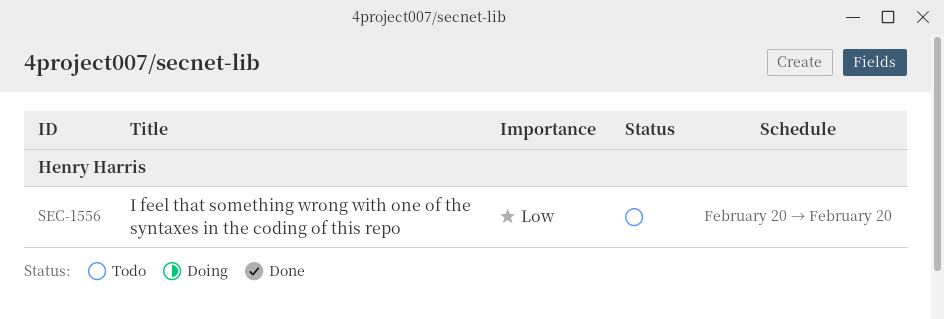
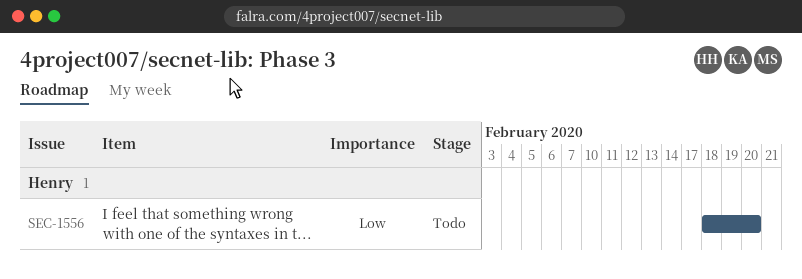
SEC-1556, start: Feb 20 -> Feb 18

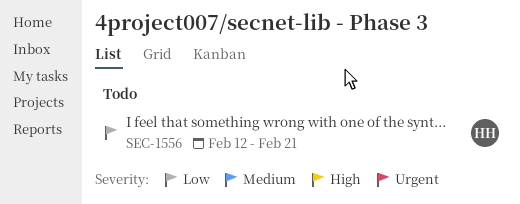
SEC-1556, start: Feb 18 -> Feb 12
SEC-1556, due: Feb 20 -> Feb 21

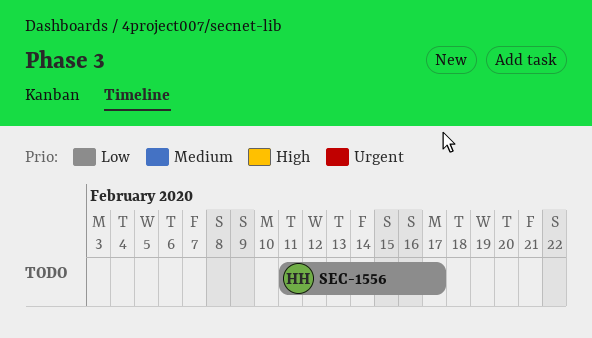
SEC-1556, start: Feb 12 -> Feb 11
SEC-1556, due: Feb 21 -> Feb 17

